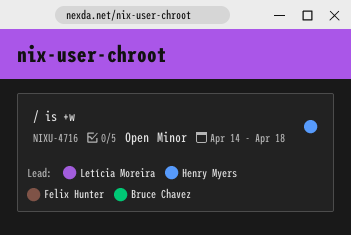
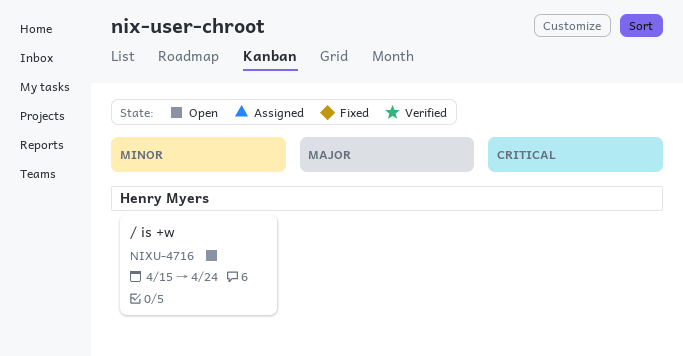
NIXU-4716, start: Apr 14 -> Apr 15
NIXU-4716, due: Apr 18 -> Apr 24

